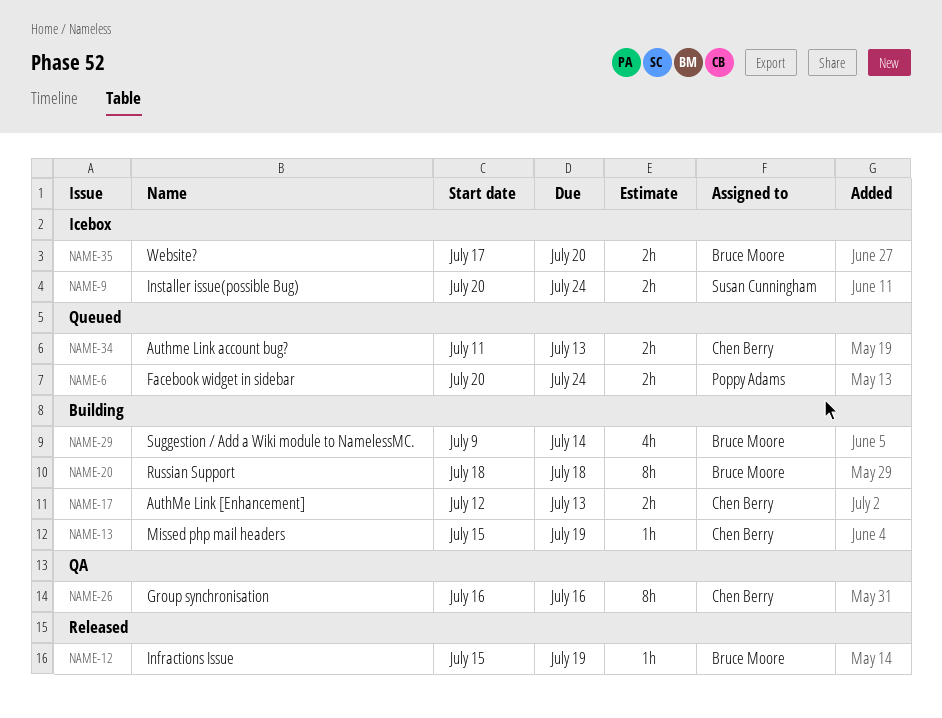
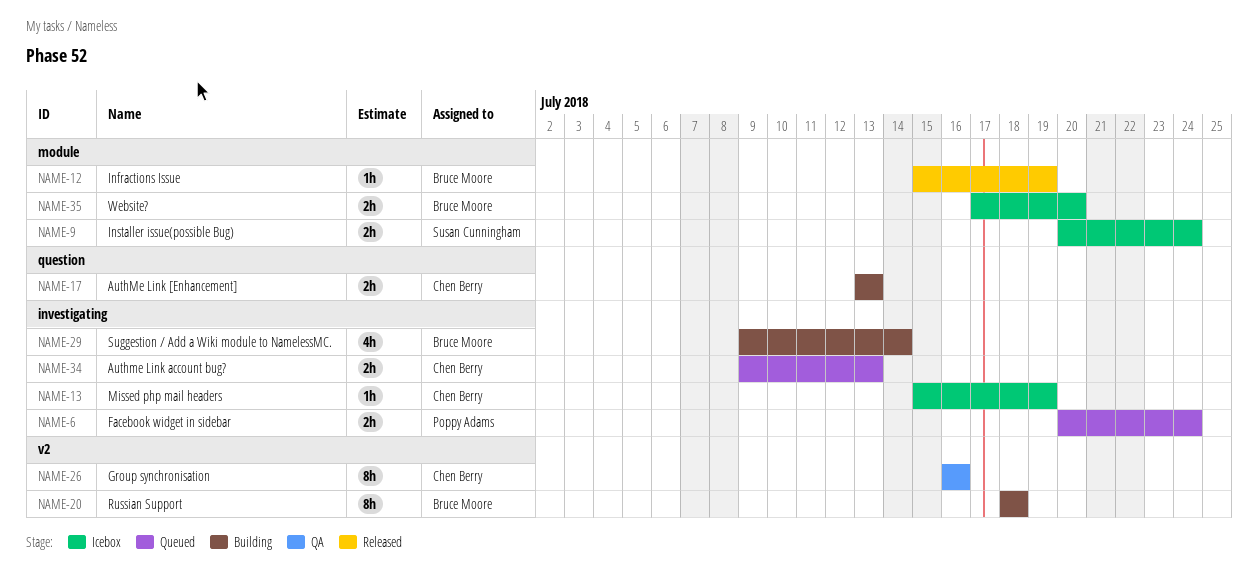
NAME-13, status: Building -> Icebox
NAME-17, start: Jul 12 -> Jul 13
NAME-34, start: Jul 11 -> Jul 9

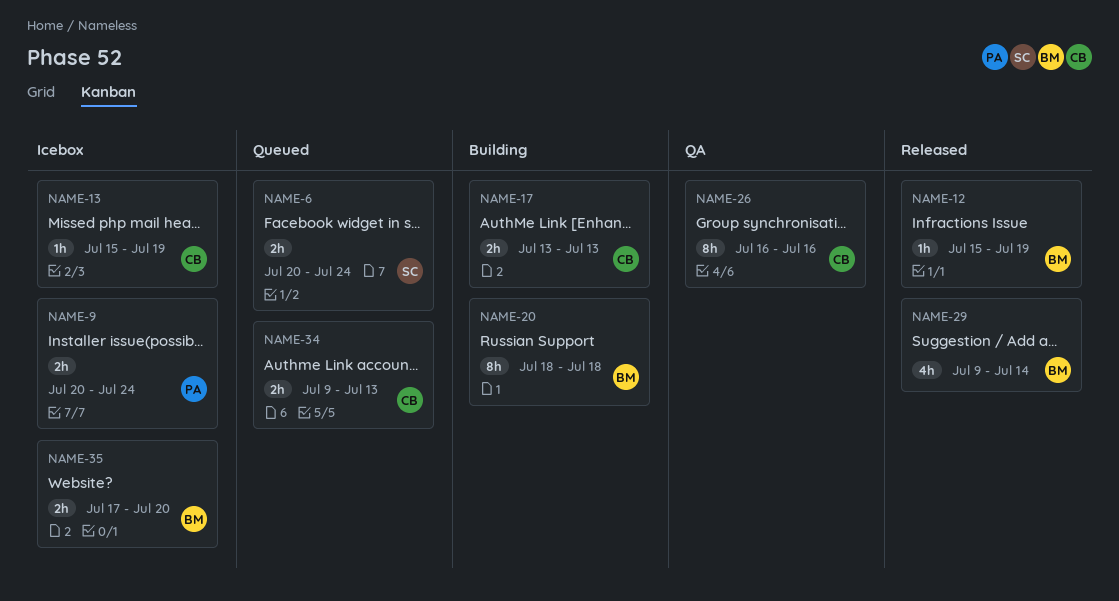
NAME-6, owner: Poppy Adams -> Susan Cunningham
NAME-9, owner: Susan Cunningham -> Poppy Adams
NAME-29, status: Building -> Released

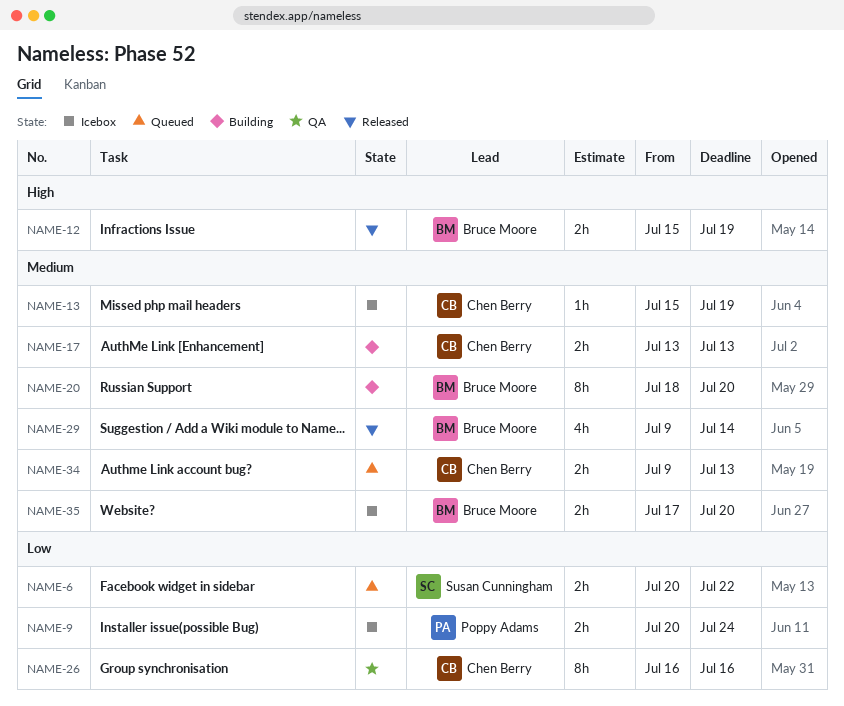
NAME-6, due: Jul 24 -> Jul 22
NAME-12, estimate: 1h -> 2h
NAME-20, due: Jul 18 -> Jul 20

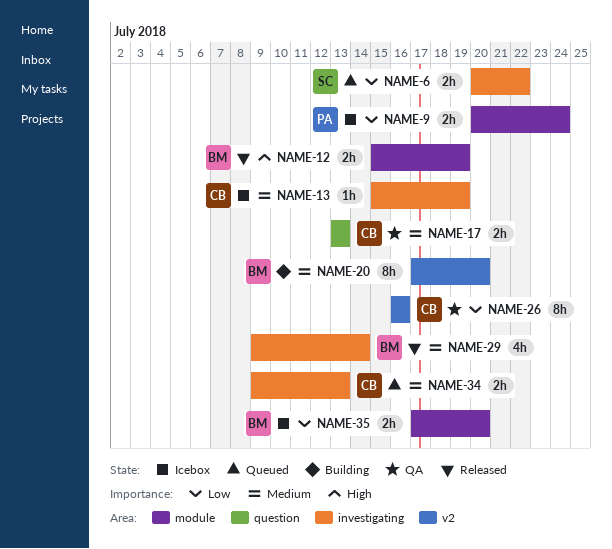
NAME-17, status: Building -> QA
NAME-20, start: Jul 18 -> Jul 17
NAME-35, priority: Medium -> Low

